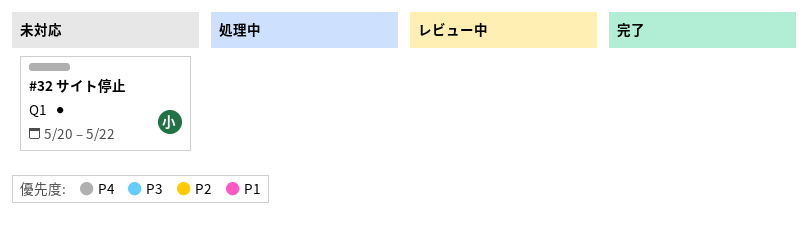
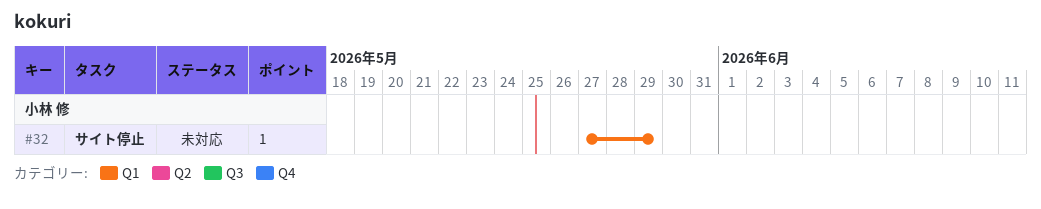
#32, start: May 20 -> May 27
#32, due: May 22 -> May 29

